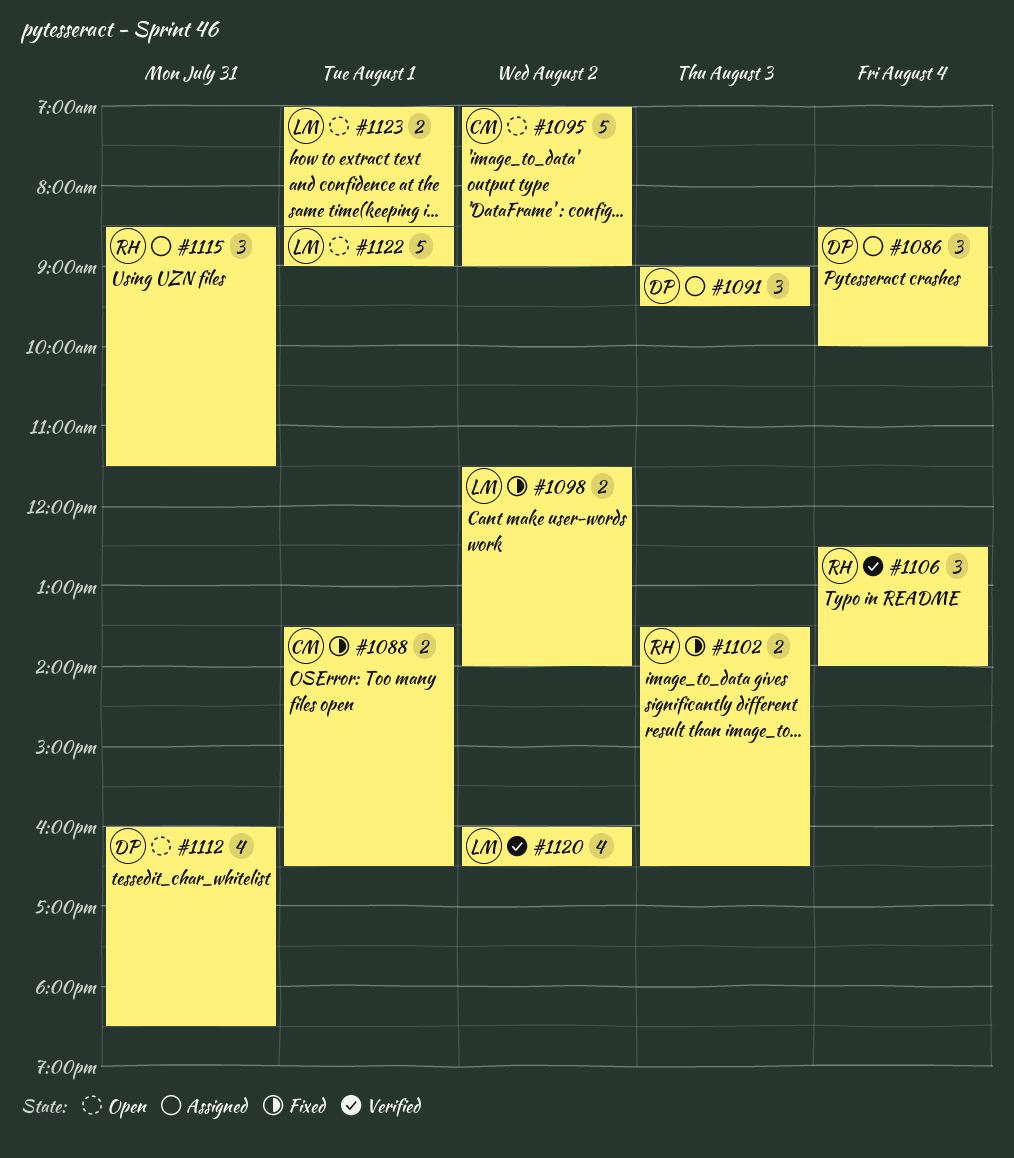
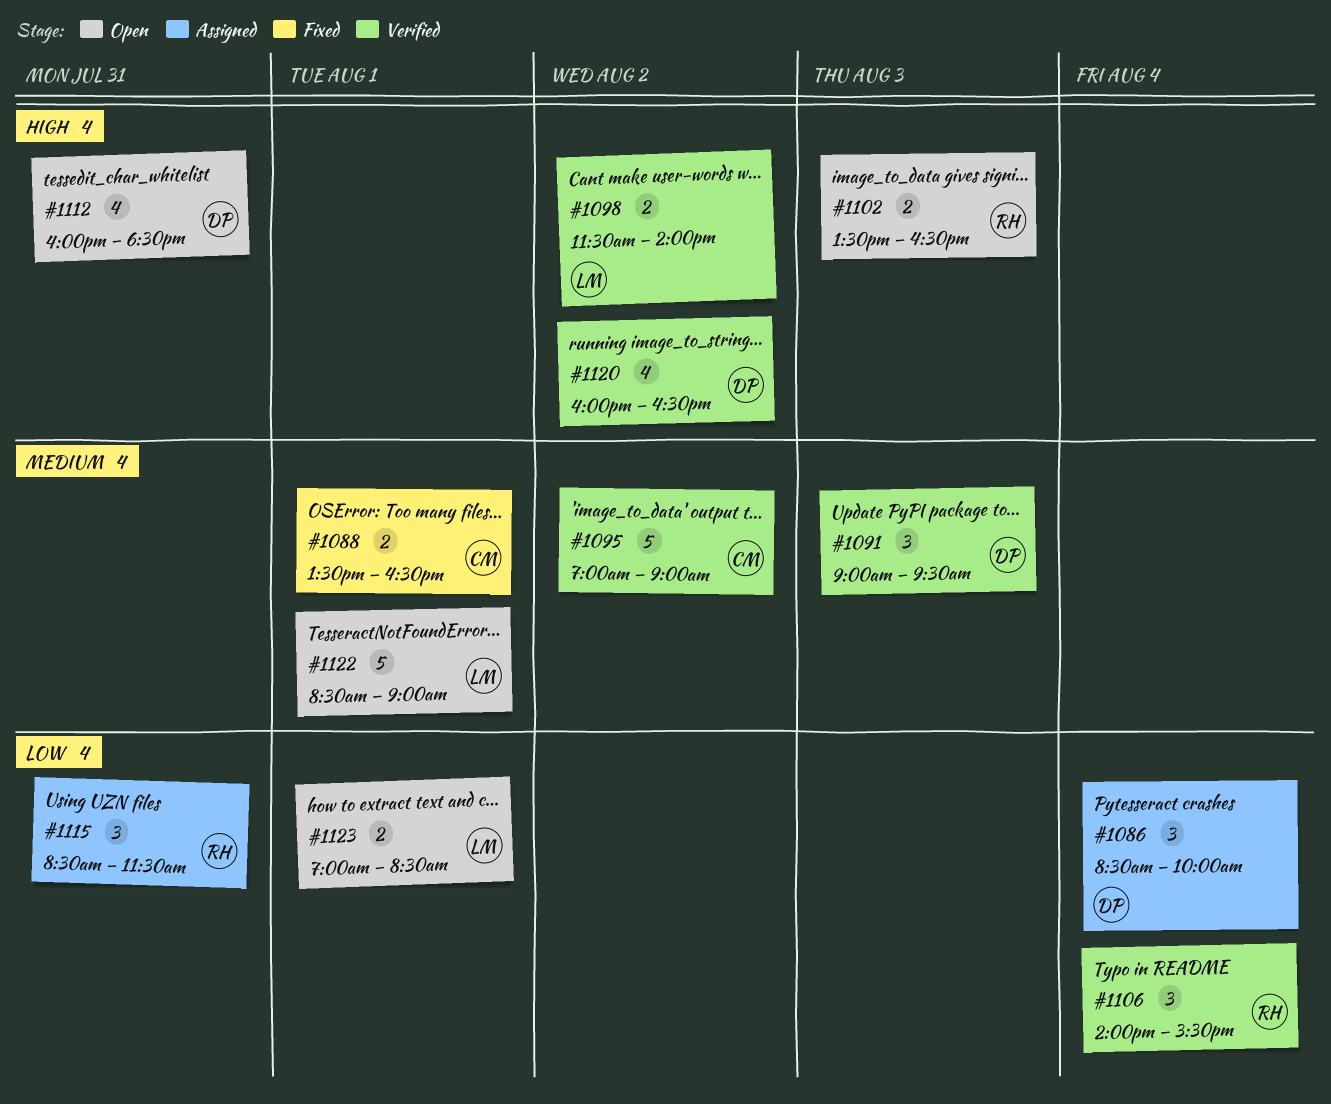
#1091, status: Assigned -> Verified
#1095, status: Open -> Verified
#1098, status: Fixed -> Verified
#1102, status: Fixed -> Open
#1106, begins: 12:30 -> 14:00
#1106, ends: 14:00 -> 15:30
#1120, owner: LM -> DP

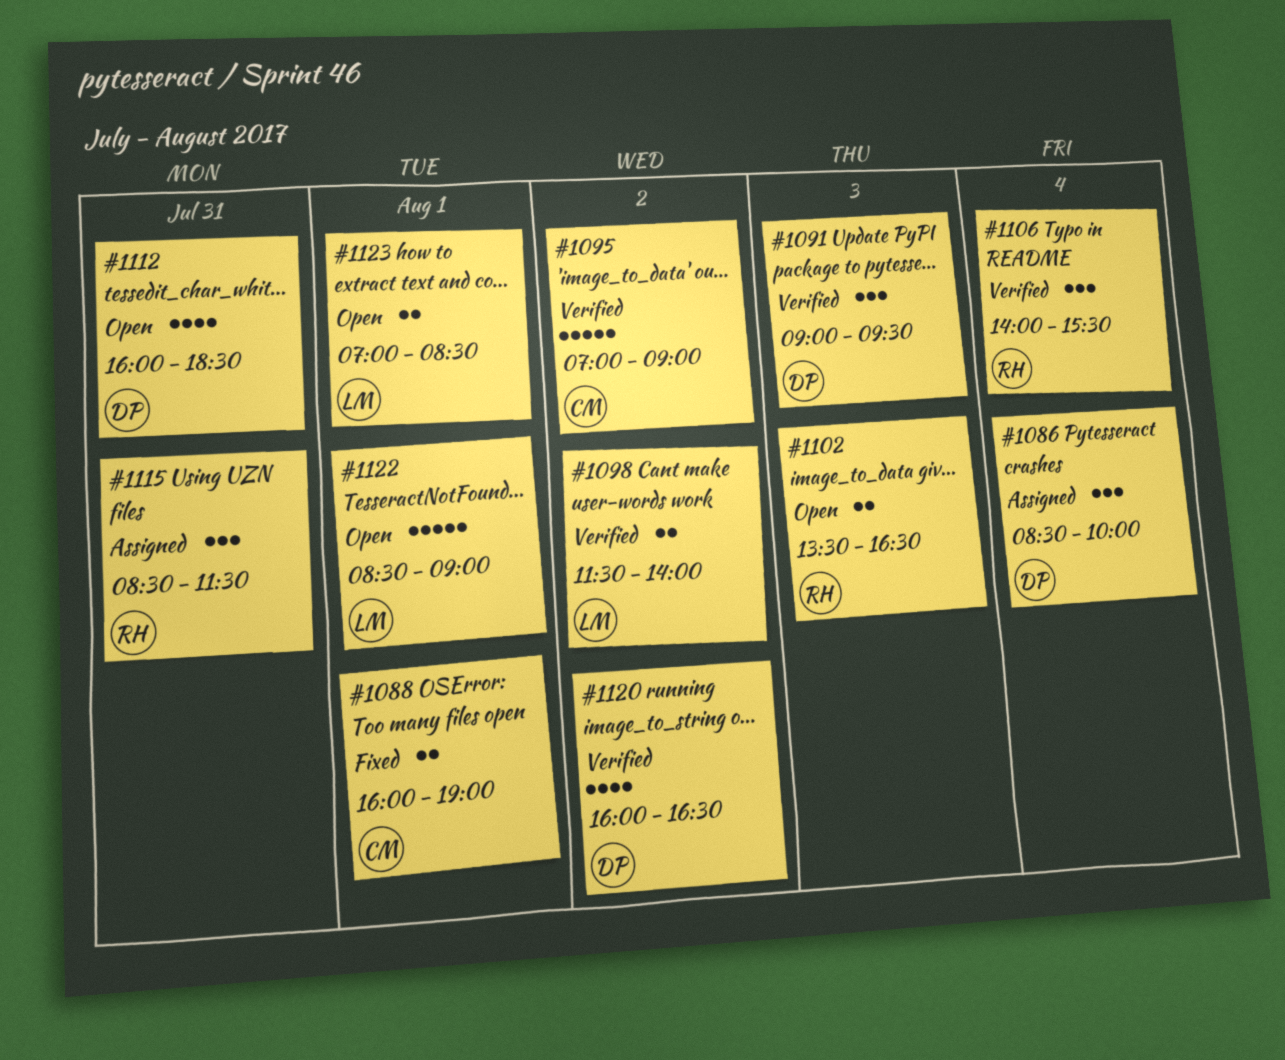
#1088, begins: 13:30 -> 16:00
#1088, ends: 16:30 -> 19:00

